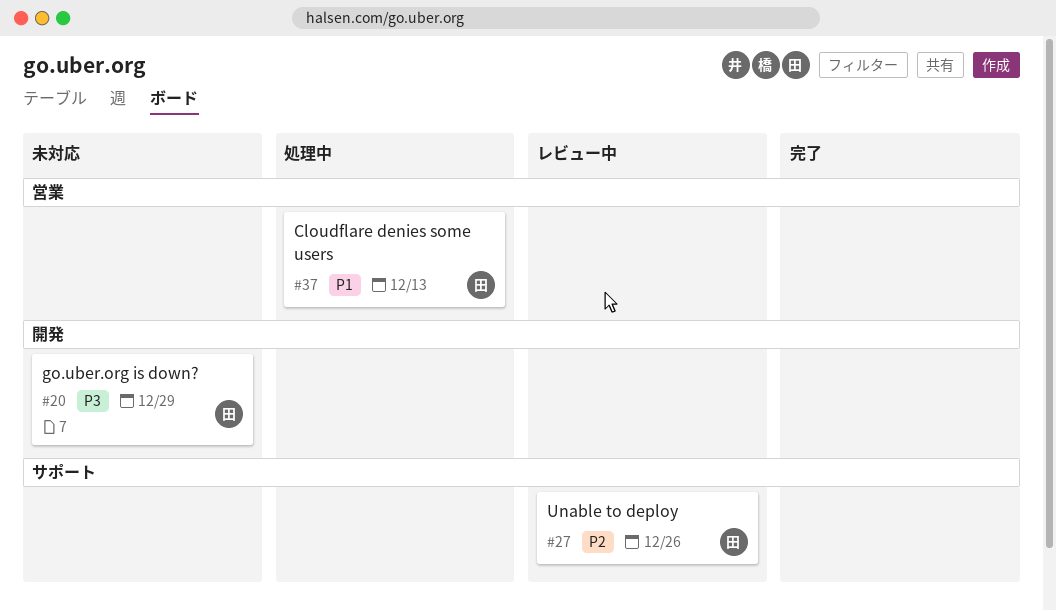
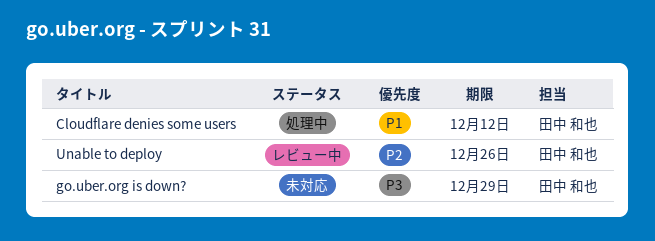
Cloudflare denies some users, due: Dec 13 -> Dec 12

